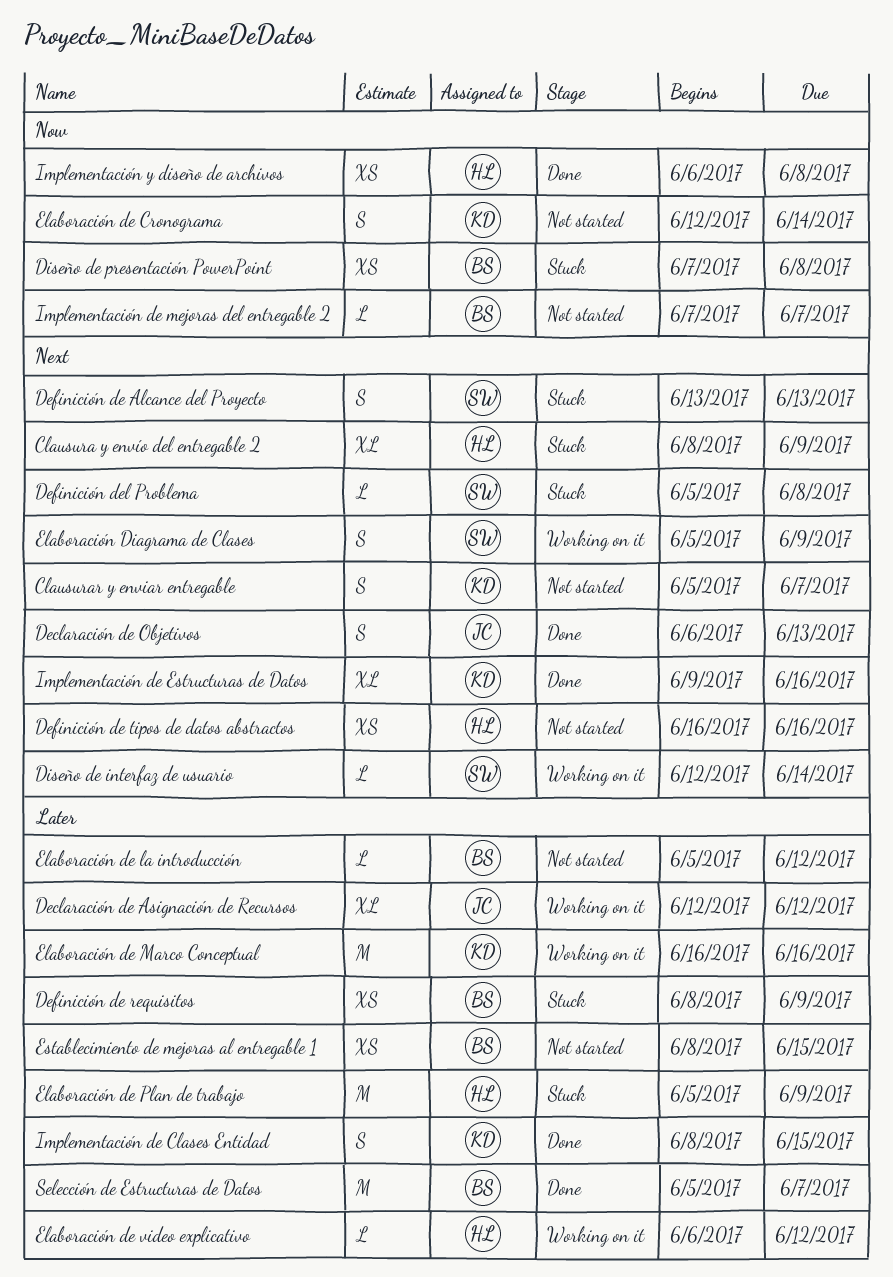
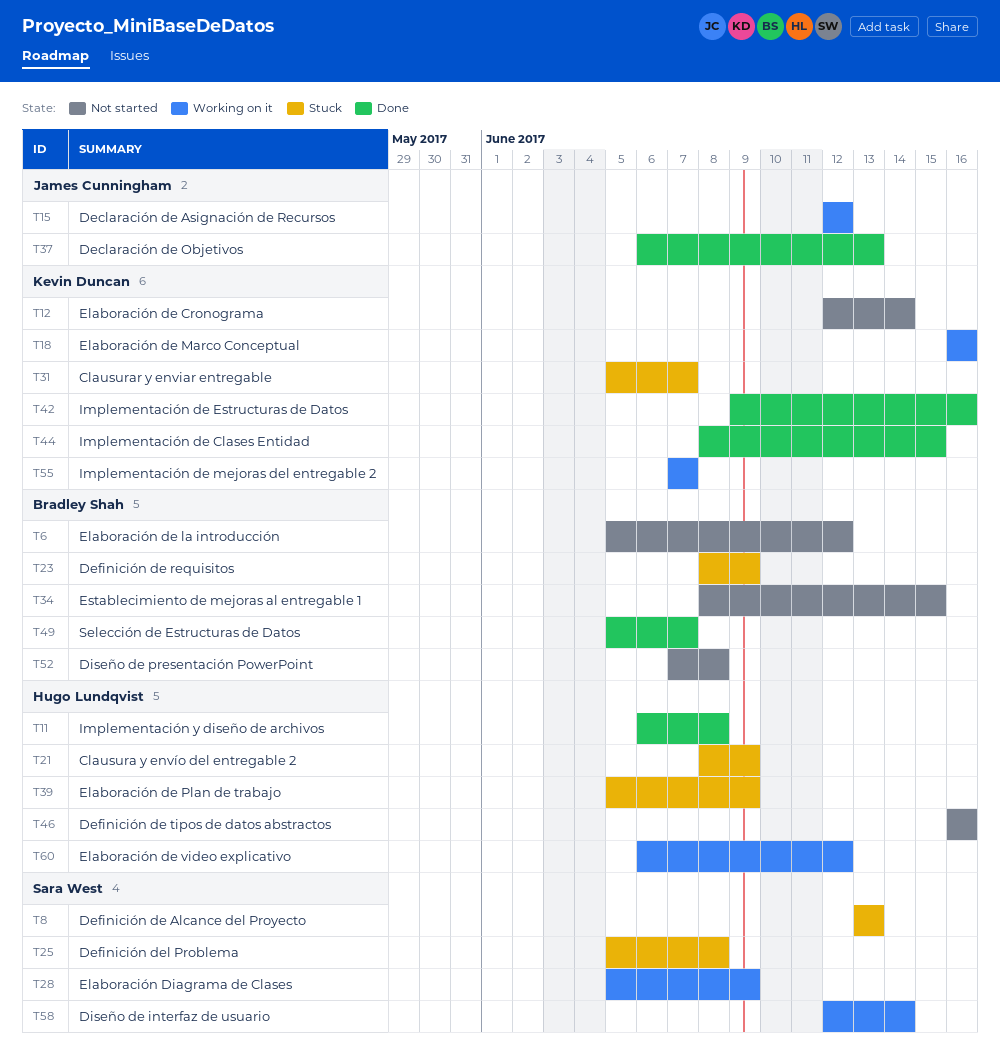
Clausurar y enviar entregable, status: Not started -> Stuck
Diseño de presentación PowerPoint, status: Stuck -> Not started
Implementación de mejoras del entregable 2, status: Not started -> Working on it
Implementación de mejoras del entregable 2, owner: Bradley Shah -> Kevin Duncan

